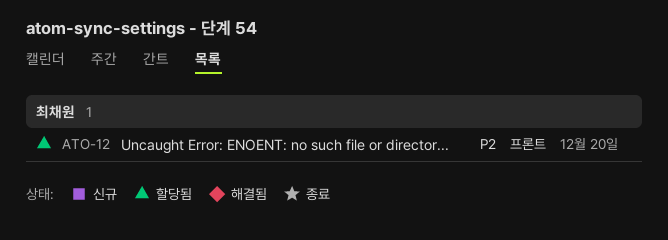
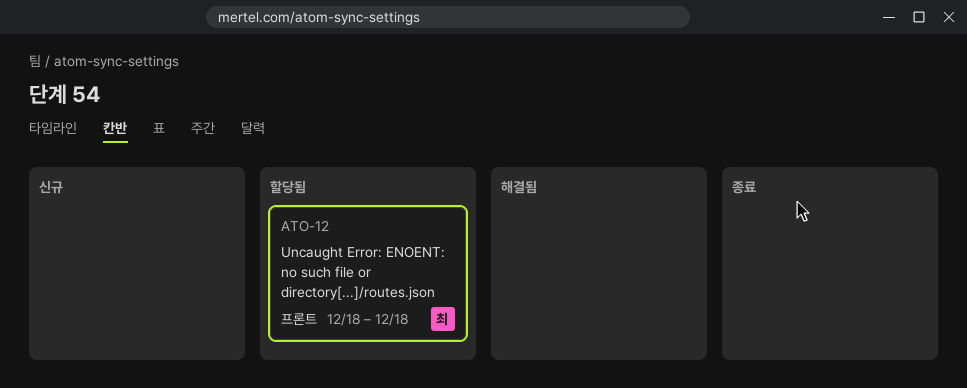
ATO-12, due: Dec 20 -> Dec 18

